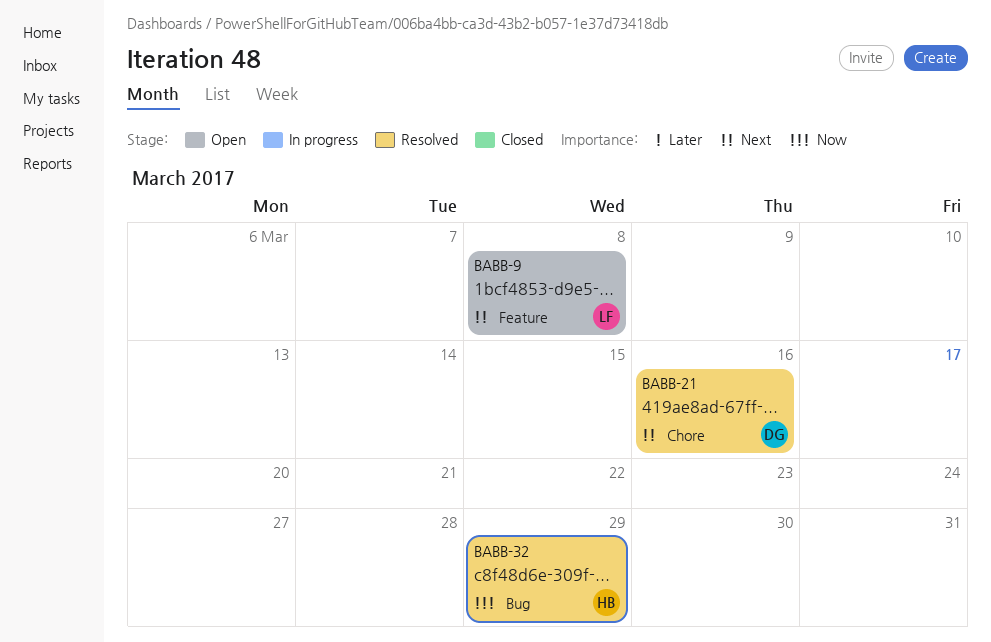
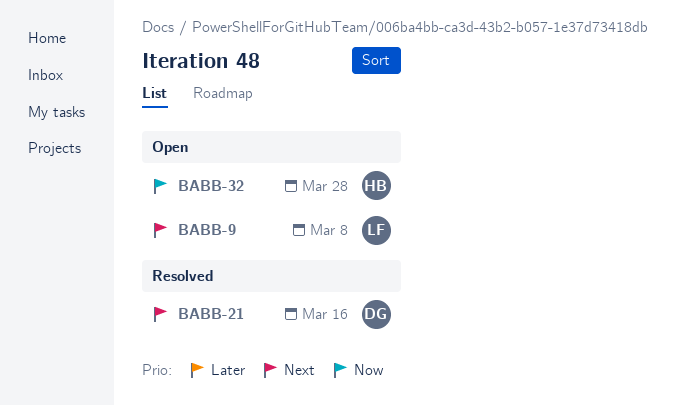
BABB-32, status: Resolved -> Open
BABB-32, due: Mar 29 -> Mar 28

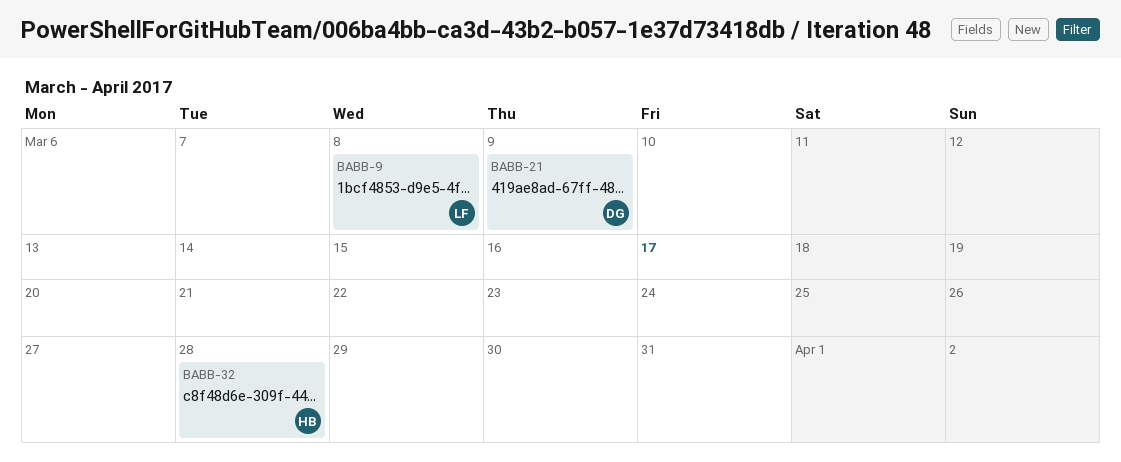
BABB-21, due: Mar 16 -> Mar 9

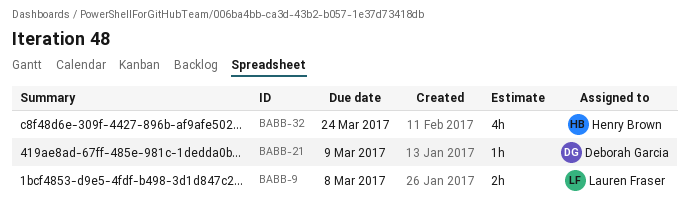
BABB-32, due: Mar 28 -> Mar 24

